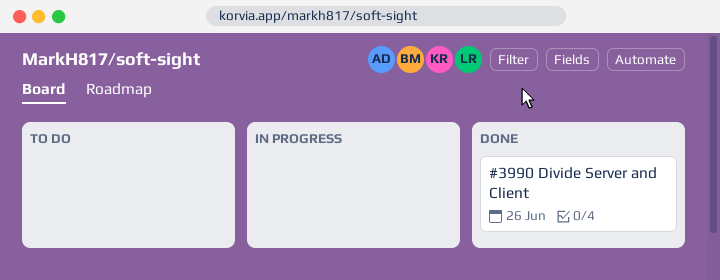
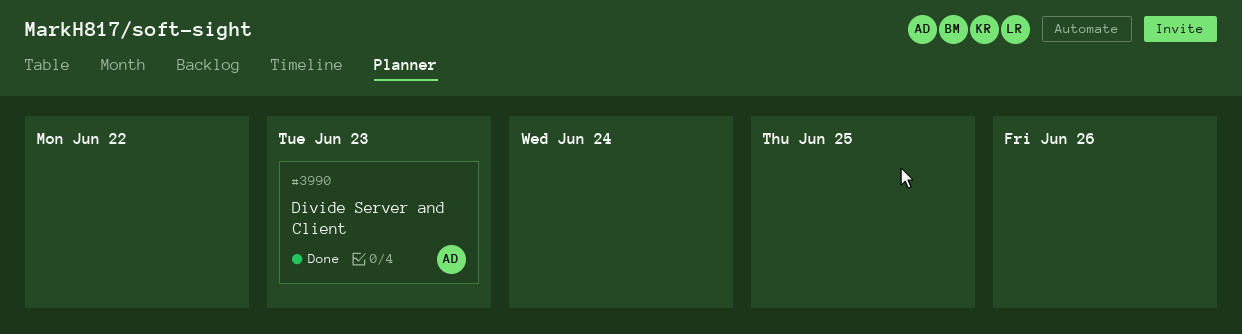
#3990, due: Jun 26 -> Jun 23

